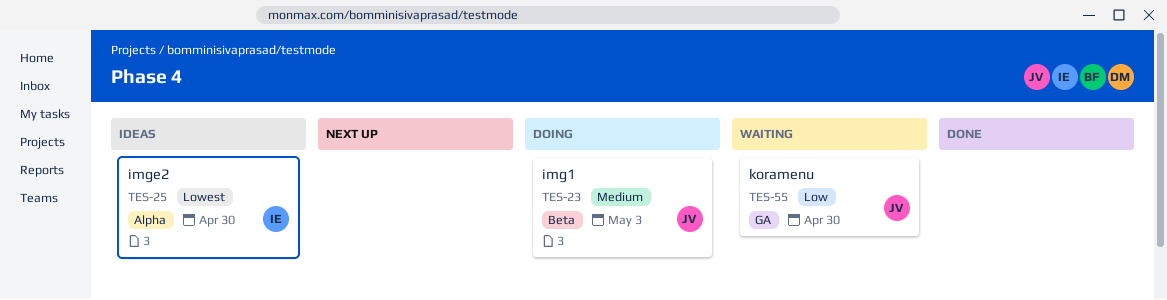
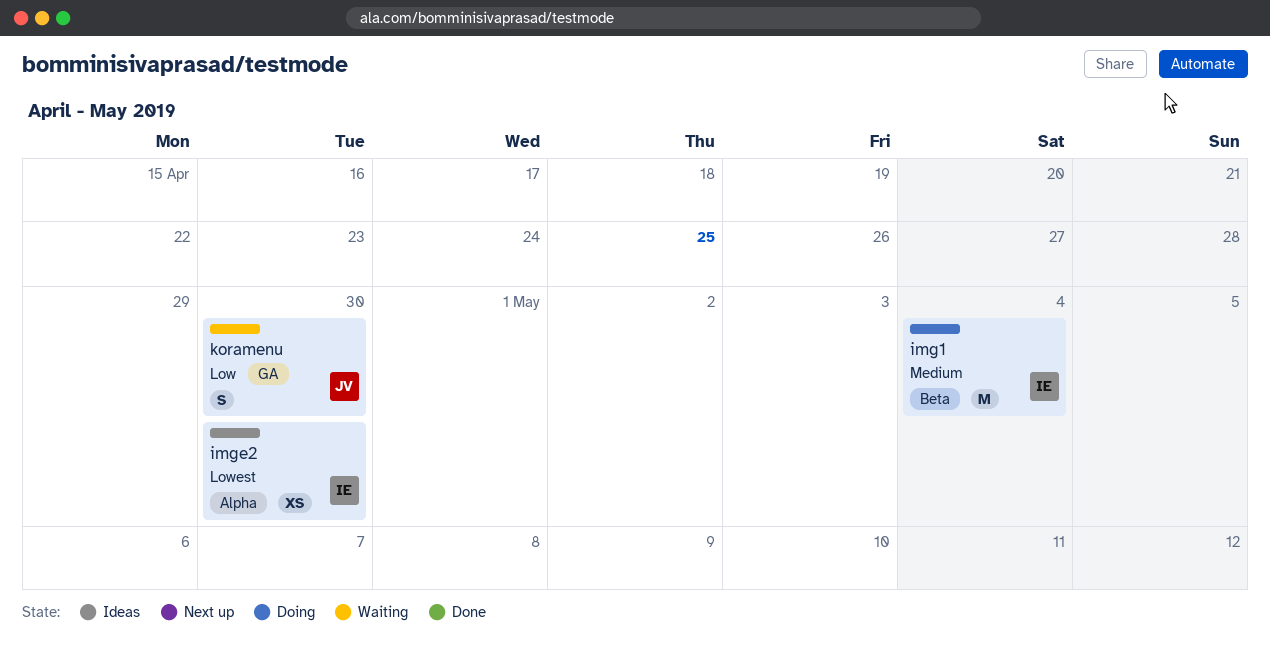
img1, owner: JV -> IE
img1, due: May 3 -> May 4

